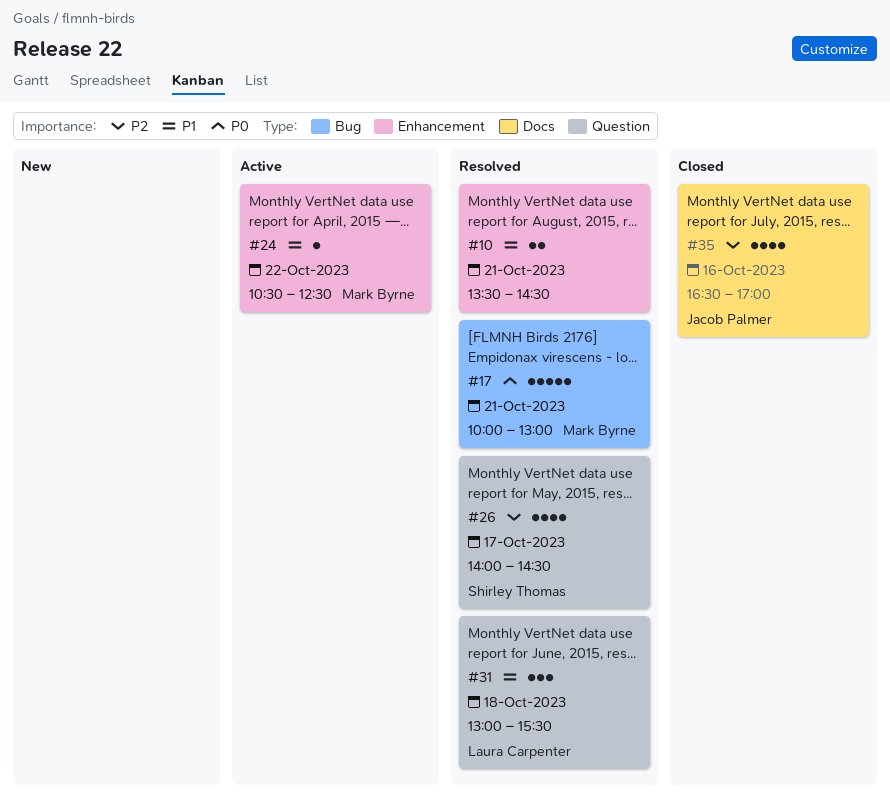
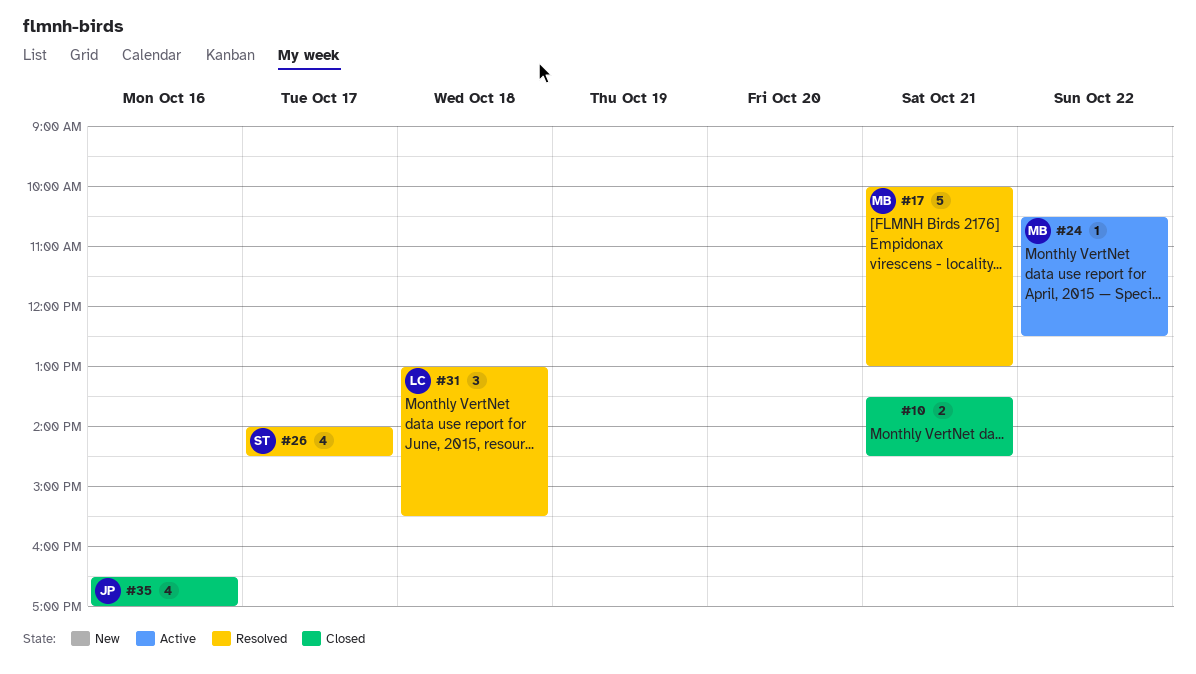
#10, status: Resolved -> Closed

